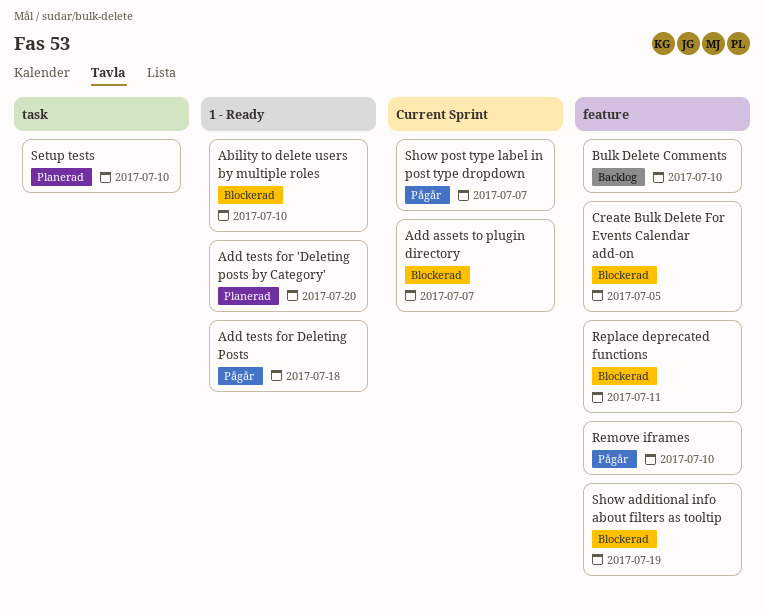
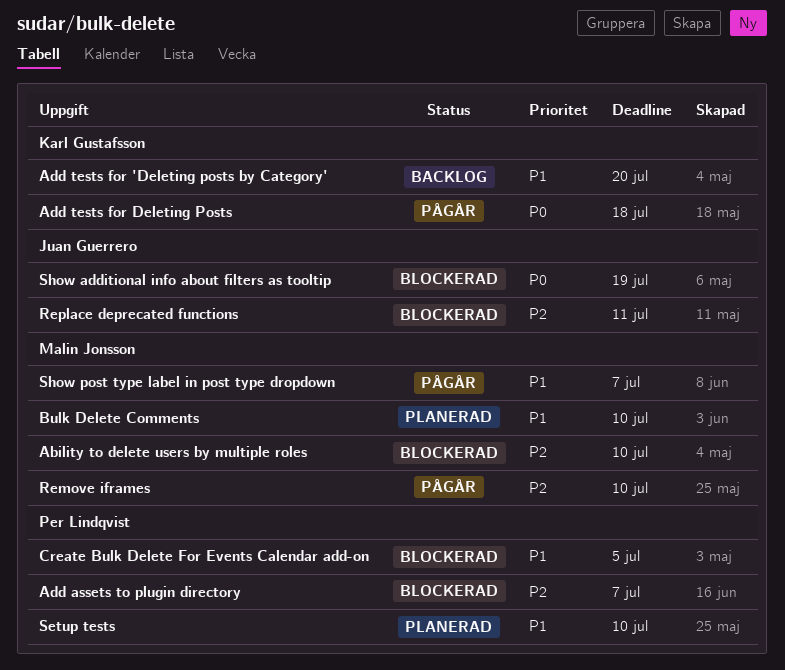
Add tests for 'Deleting posts by Category', status: Planerad -> Backlog
Bulk Delete Comments, status: Backlog -> Planerad

